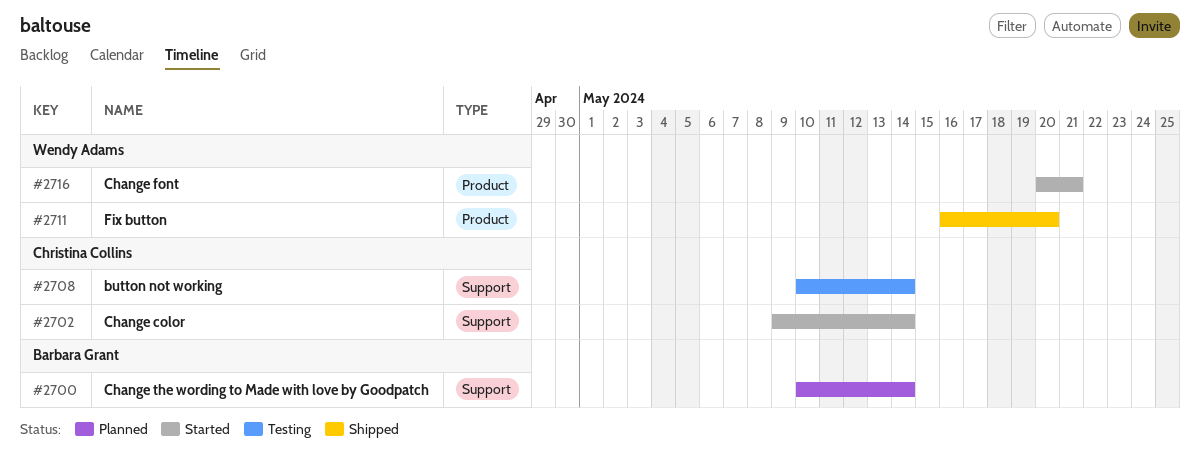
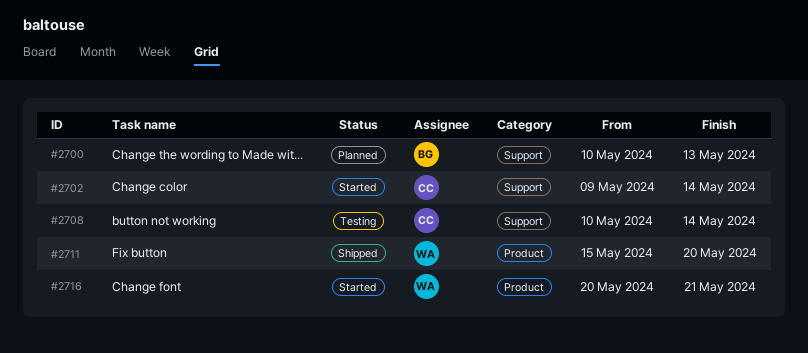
#2700, due: May 14 -> May 13
#2711, start: May 16 -> May 15

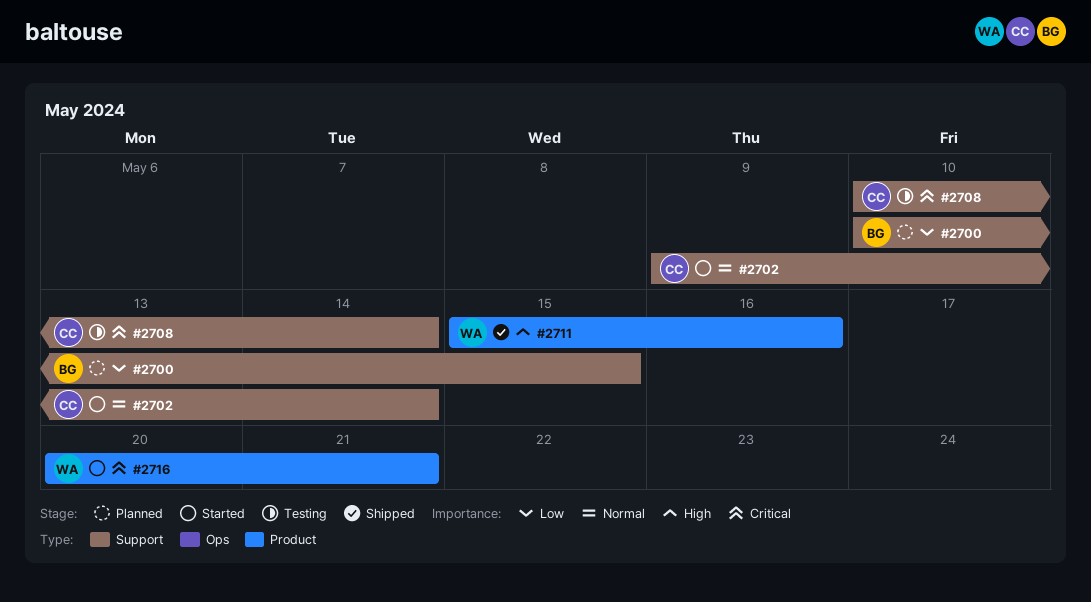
#2700, due: May 13 -> May 15
#2711, due: May 20 -> May 16

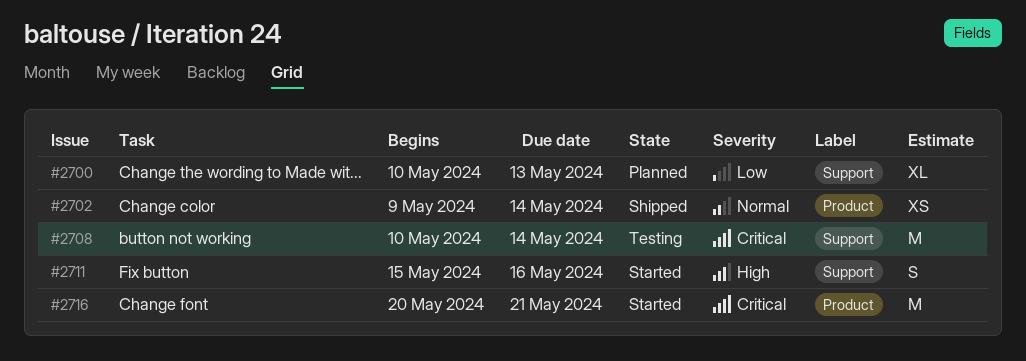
#2700, due: May 15 -> May 13
#2702, status: Started -> Shipped
#2702, label: Support -> Product
#2711, status: Shipped -> Started
#2711, label: Product -> Support

